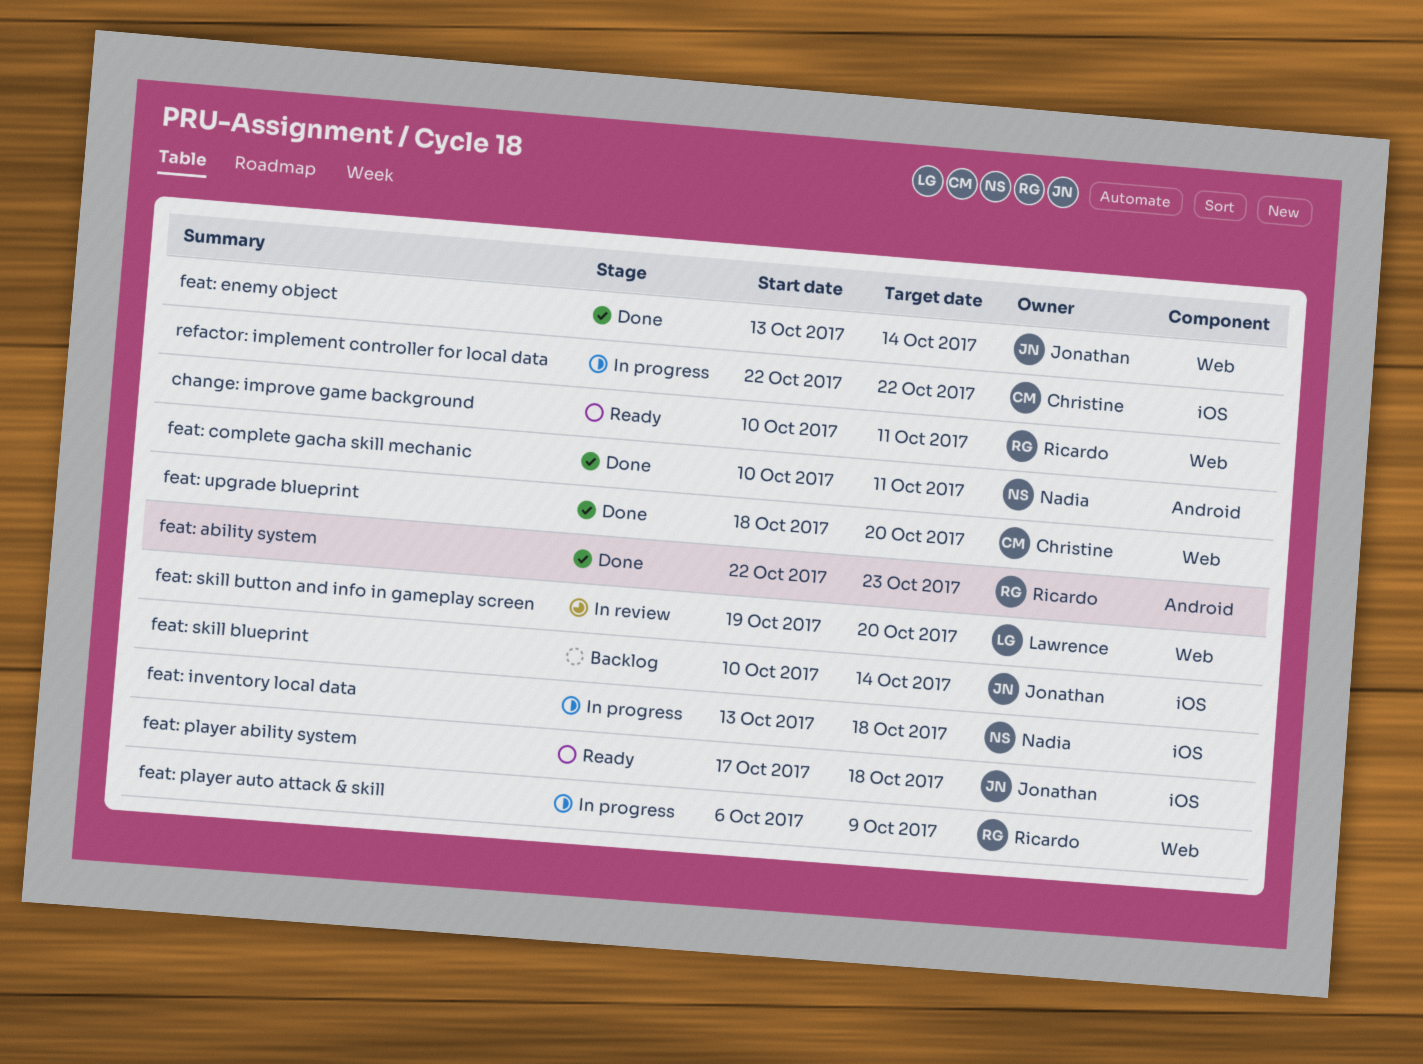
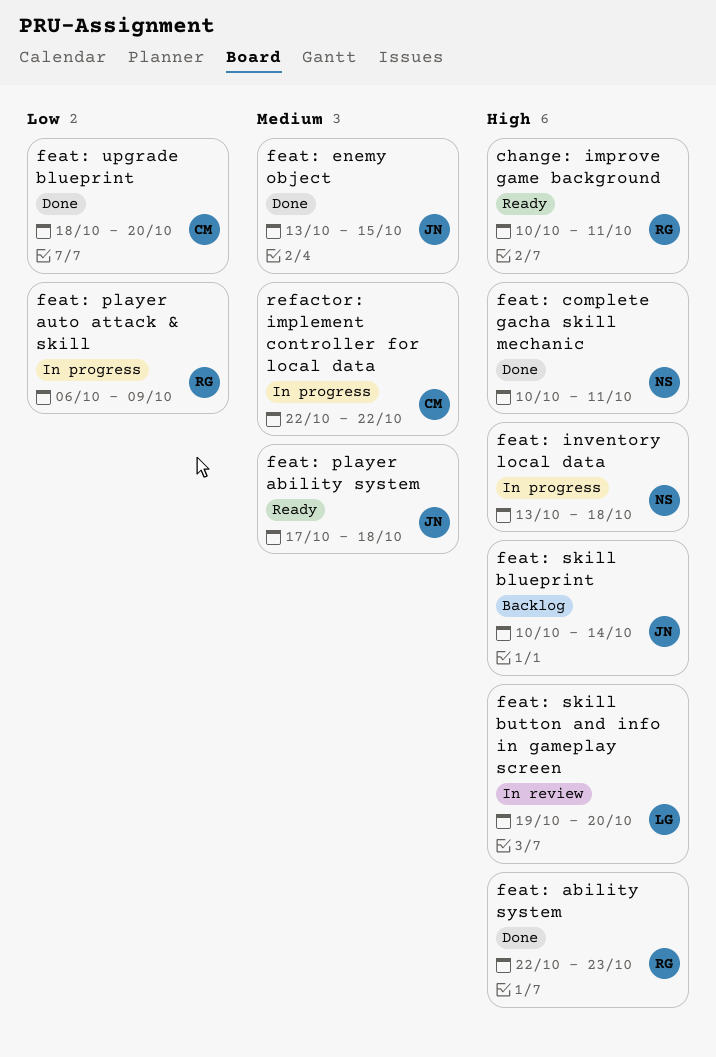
feat: enemy object, due: Oct 14 -> Oct 15

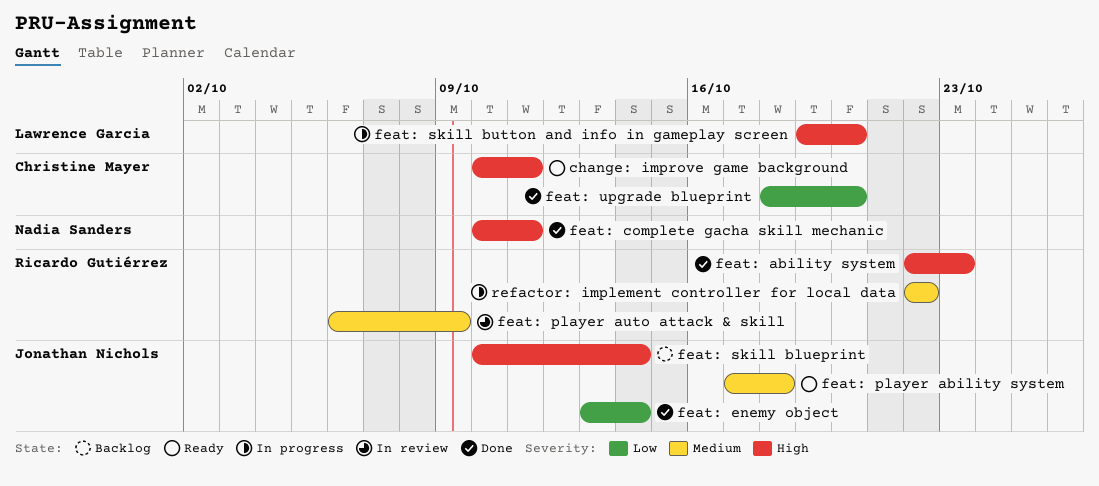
change: improve game background, owner: Ricardo Gutiérrez -> Christine Mayer
feat: enemy object, priority: Medium -> Low
feat: enemy object, due: Oct 15 -> Oct 14
feat: inventory local data: present -> none
feat: player auto attack & skill, status: In progress -> In review
feat: player auto attack & skill, priority: Low -> Medium
feat: skill button and info in gameplay screen, status: In review -> In progress
refactor: implement controller for local data, owner: Christine Mayer -> Ricardo Gutiérrez

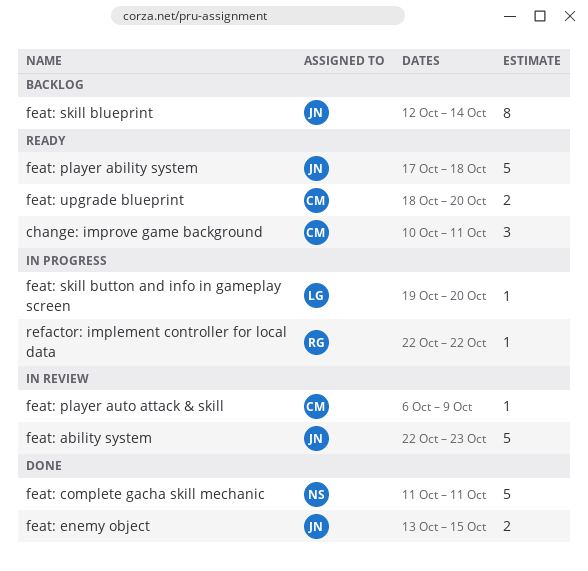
feat: ability system, status: Done -> In review
feat: ability system, owner: Ricardo Gutiérrez -> Jonathan Nichols
feat: complete gacha skill mechanic, start: Oct 10 -> Oct 11
feat: enemy object, due: Oct 14 -> Oct 15
feat: player auto attack & skill, owner: Ricardo Gutiérrez -> Christine Mayer
feat: skill blueprint, start: Oct 10 -> Oct 12
feat: upgrade blueprint, status: Done -> Ready

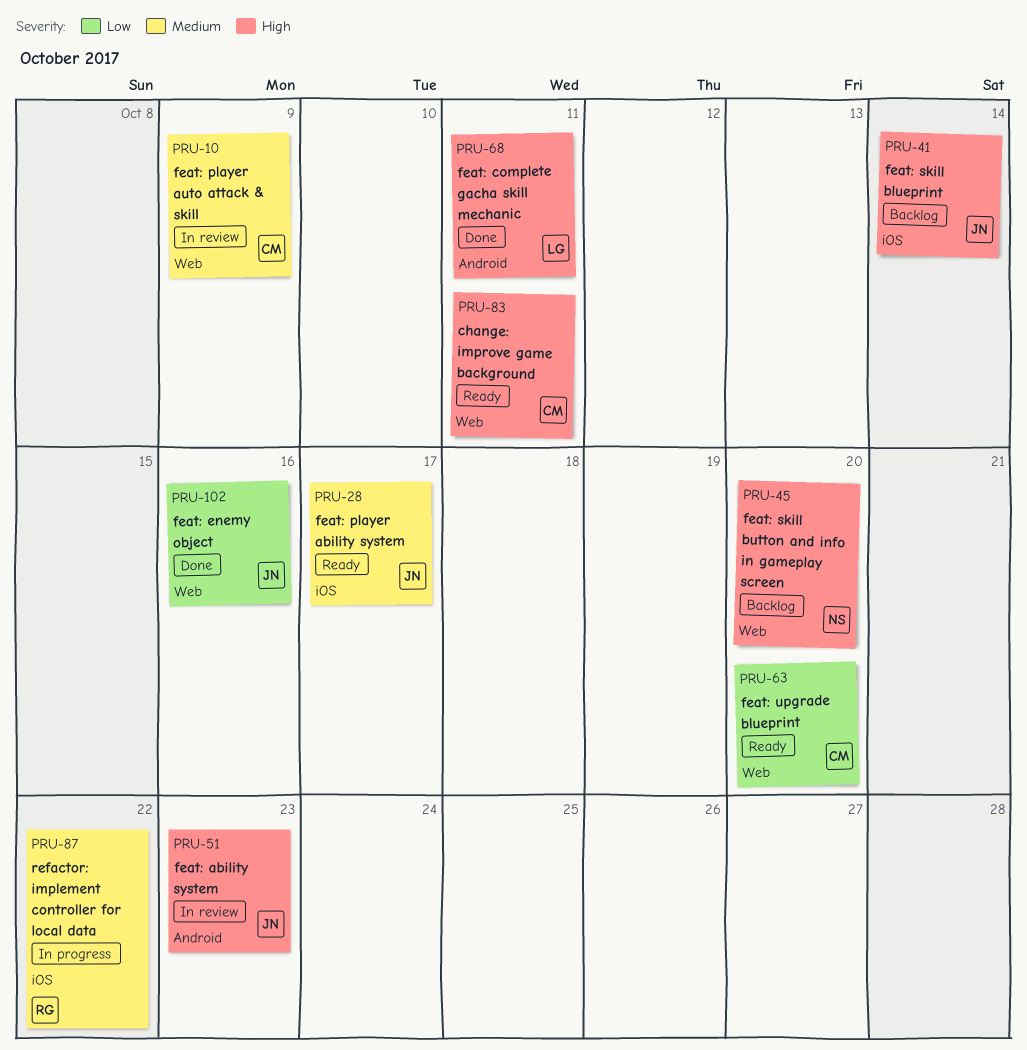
feat: complete gacha skill mechanic, owner: NS -> LG
feat: enemy object, due: Oct 15 -> Oct 16
feat: player ability system, due: Oct 18 -> Oct 17
feat: skill button and info in gameplay screen, status: In progress -> Backlog
feat: skill button and info in gameplay screen, owner: LG -> NS

